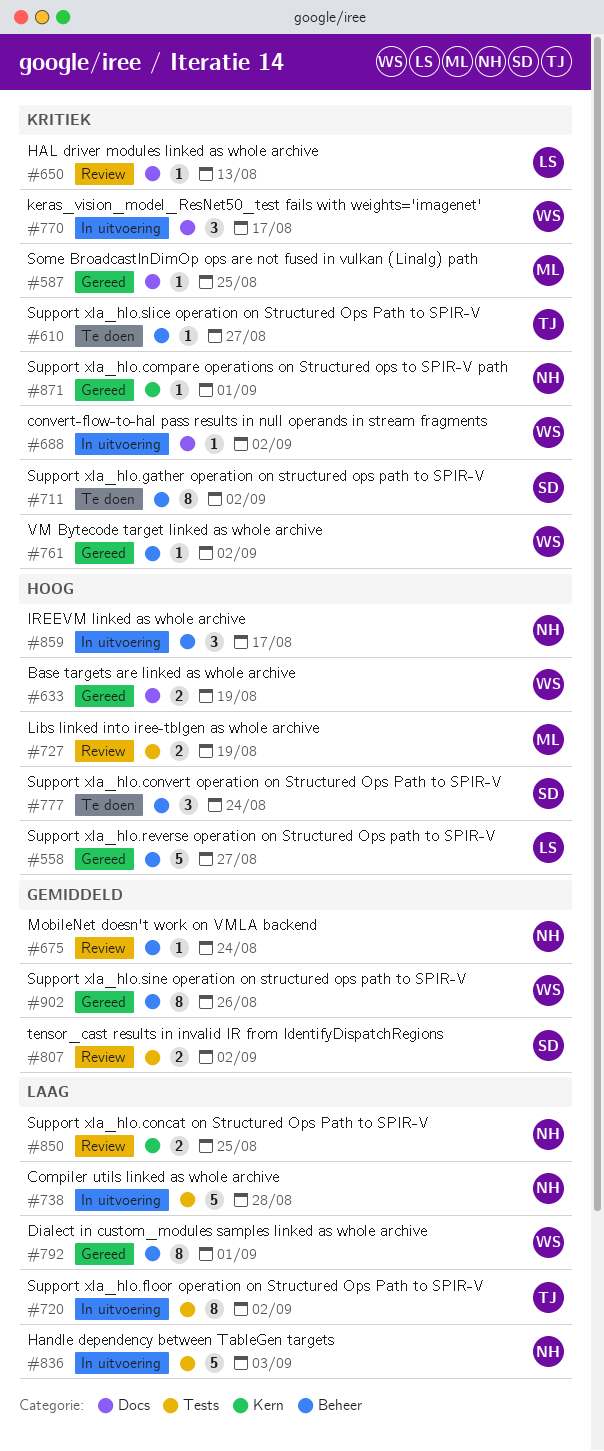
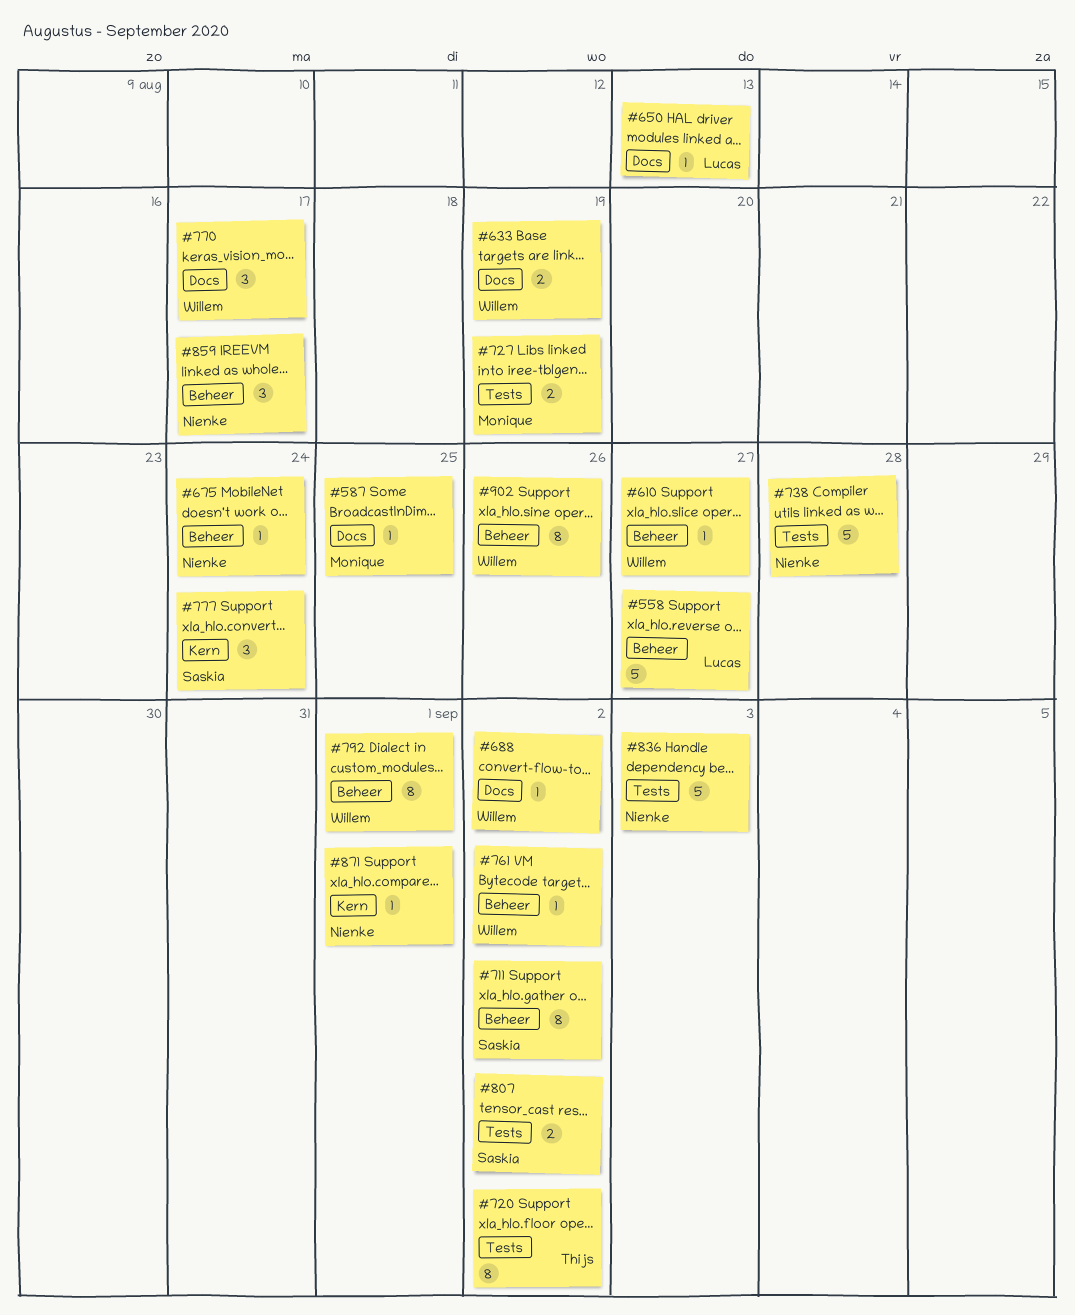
#610, owner: Thijs -> Willem
#777, label: Beheer -> Kern
#850: present -> none

